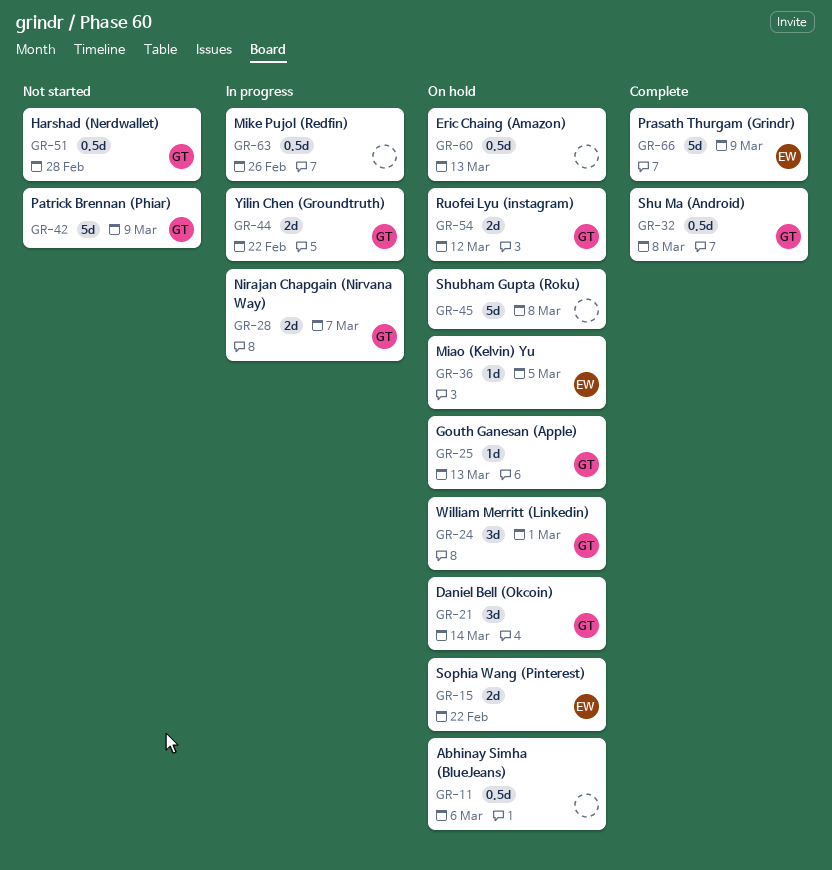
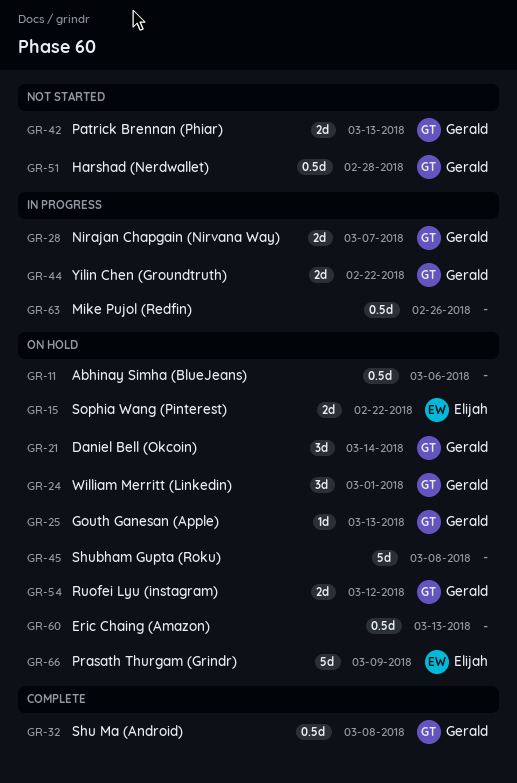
GR-36: present -> none
GR-42, estimate: 5d -> 2d
GR-42, due: Mar 9 -> Mar 13
GR-66, status: Complete -> On hold

